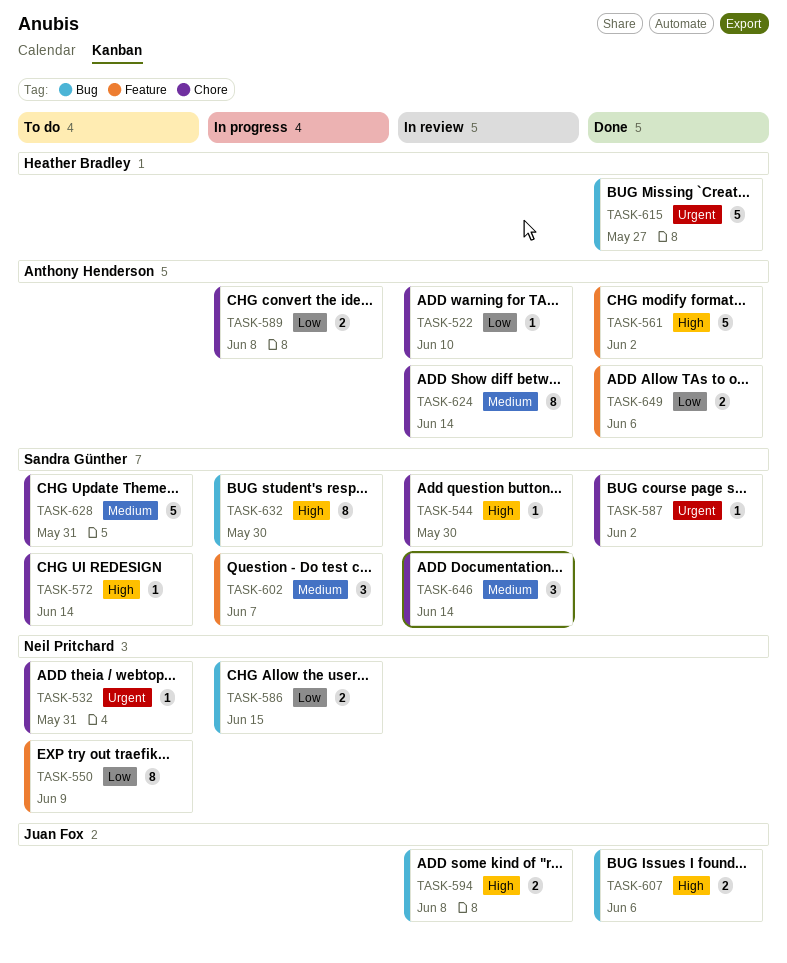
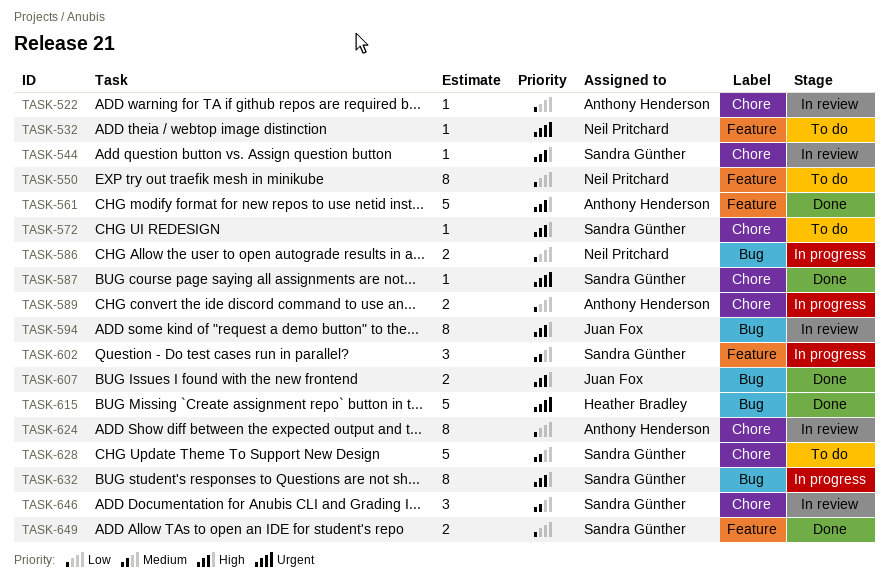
TASK-532, label: Chore -> Feature
TASK-594, estimate: 2 -> 8
TASK-624, priority: Medium -> Low
TASK-649, owner: Anthony Henderson -> Sandra Günther

